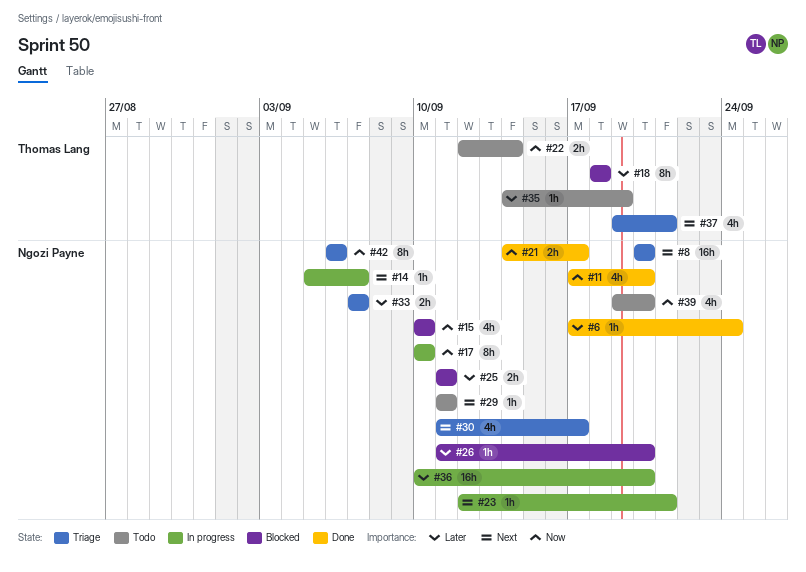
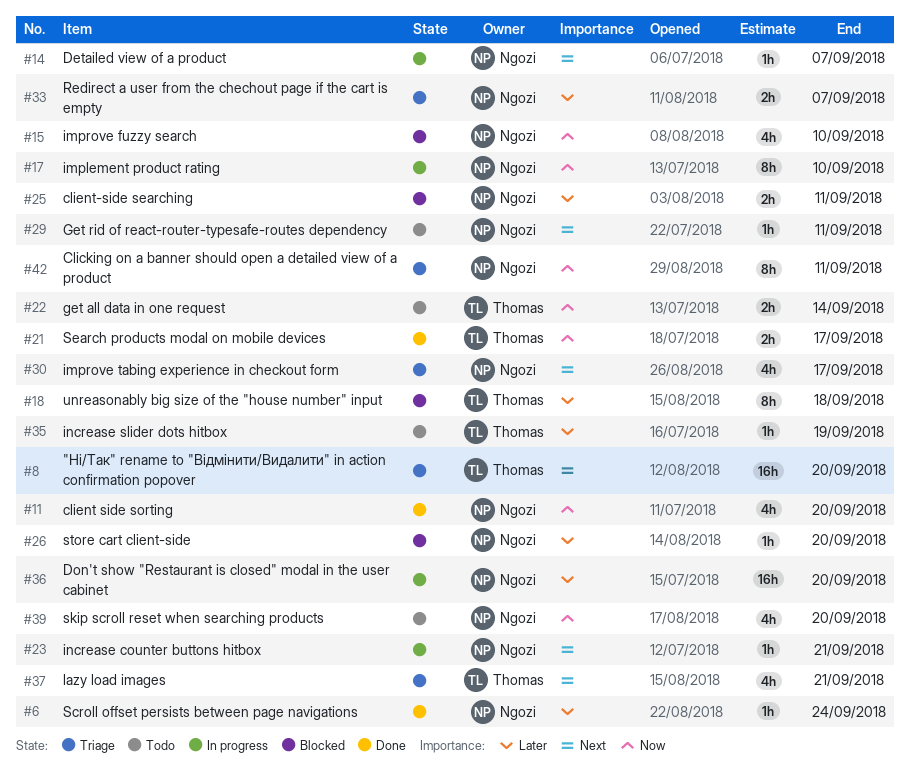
#8, owner: Ngozi Payne -> Thomas Lang
#21, owner: Ngozi Payne -> Thomas Lang
#42, due: Sep 6 -> Sep 11

